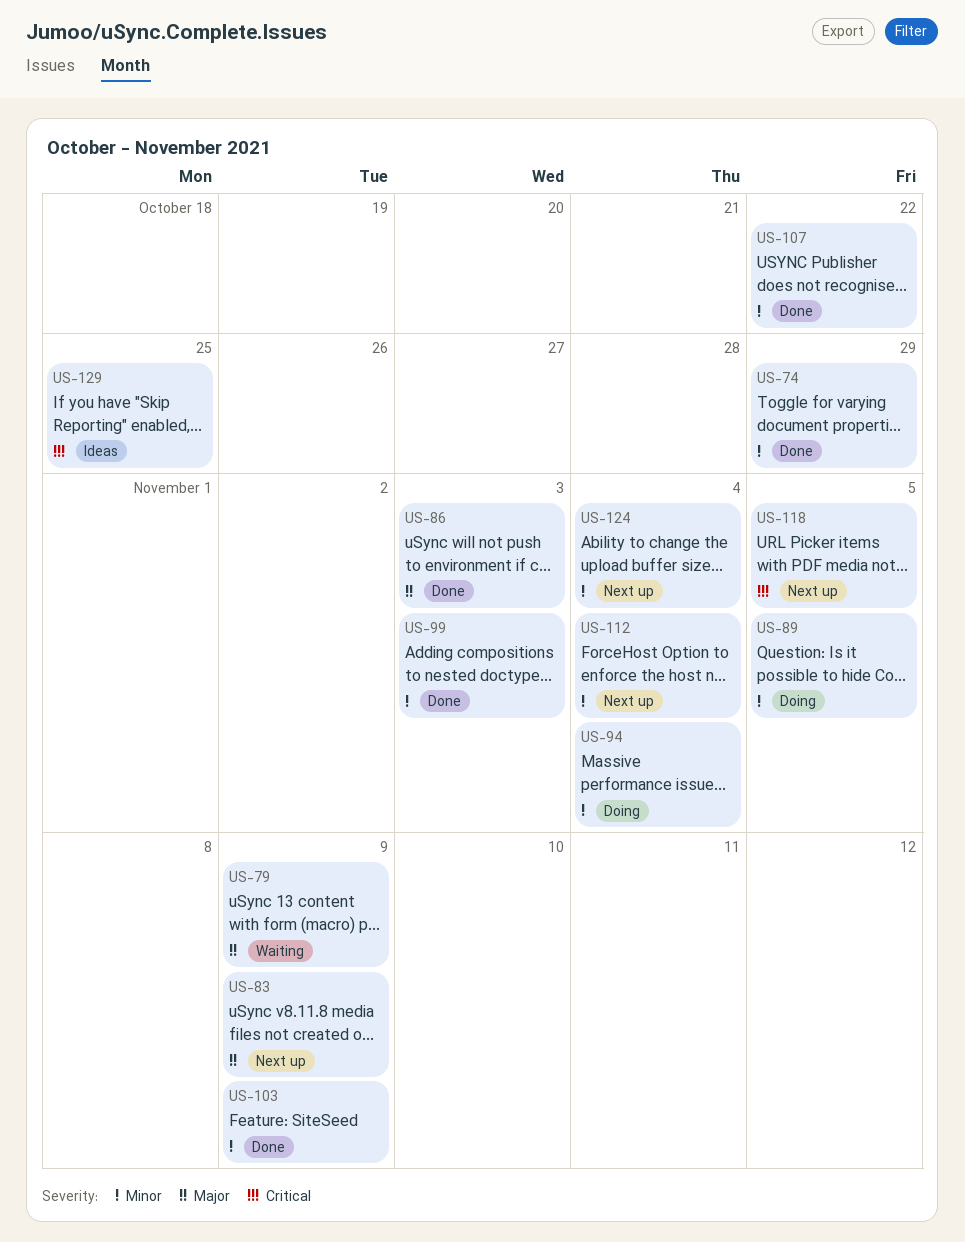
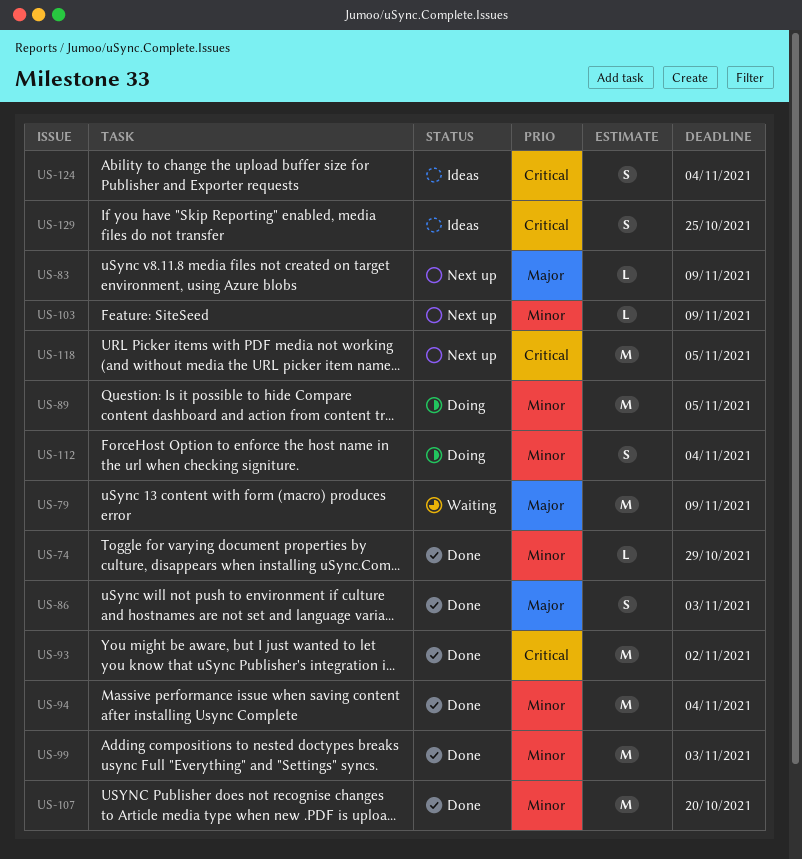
US-93: none -> present
US-94, status: Doing -> Done
US-103, status: Done -> Next up
US-107, due: Oct 22 -> Oct 20
US-112, status: Next up -> Doing
US-124, status: Next up -> Ideas
US-124, priority: Minor -> Critical

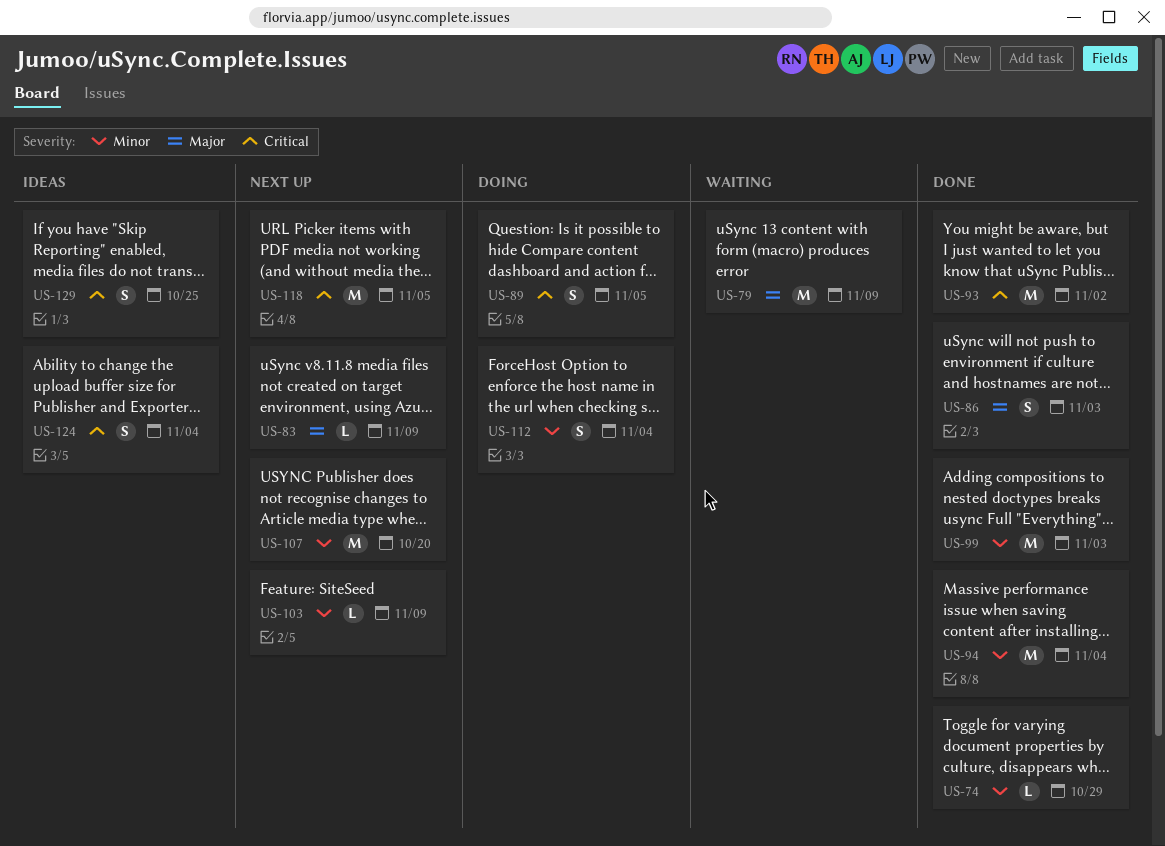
US-89, priority: Minor -> Critical
US-89, estimate: M -> S
US-107, status: Done -> Next up

